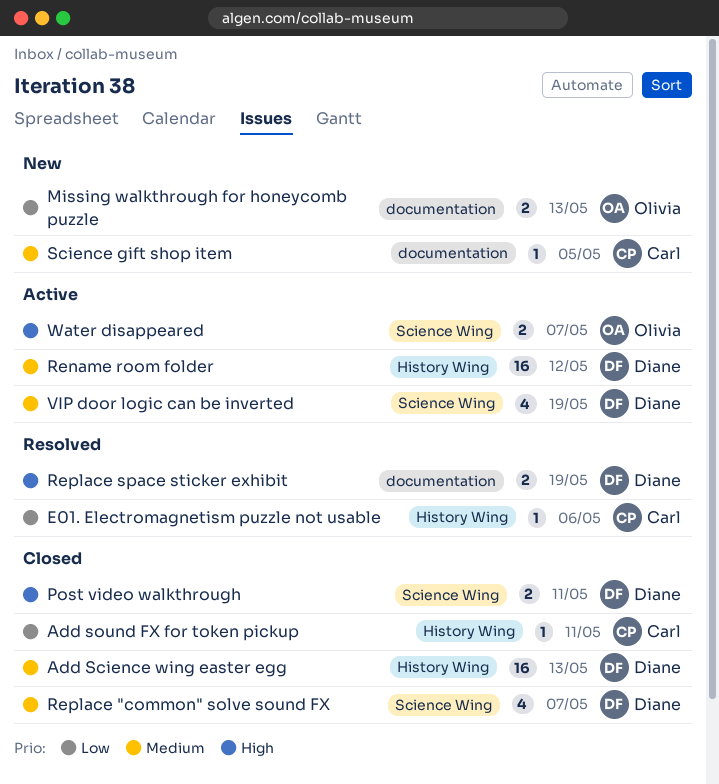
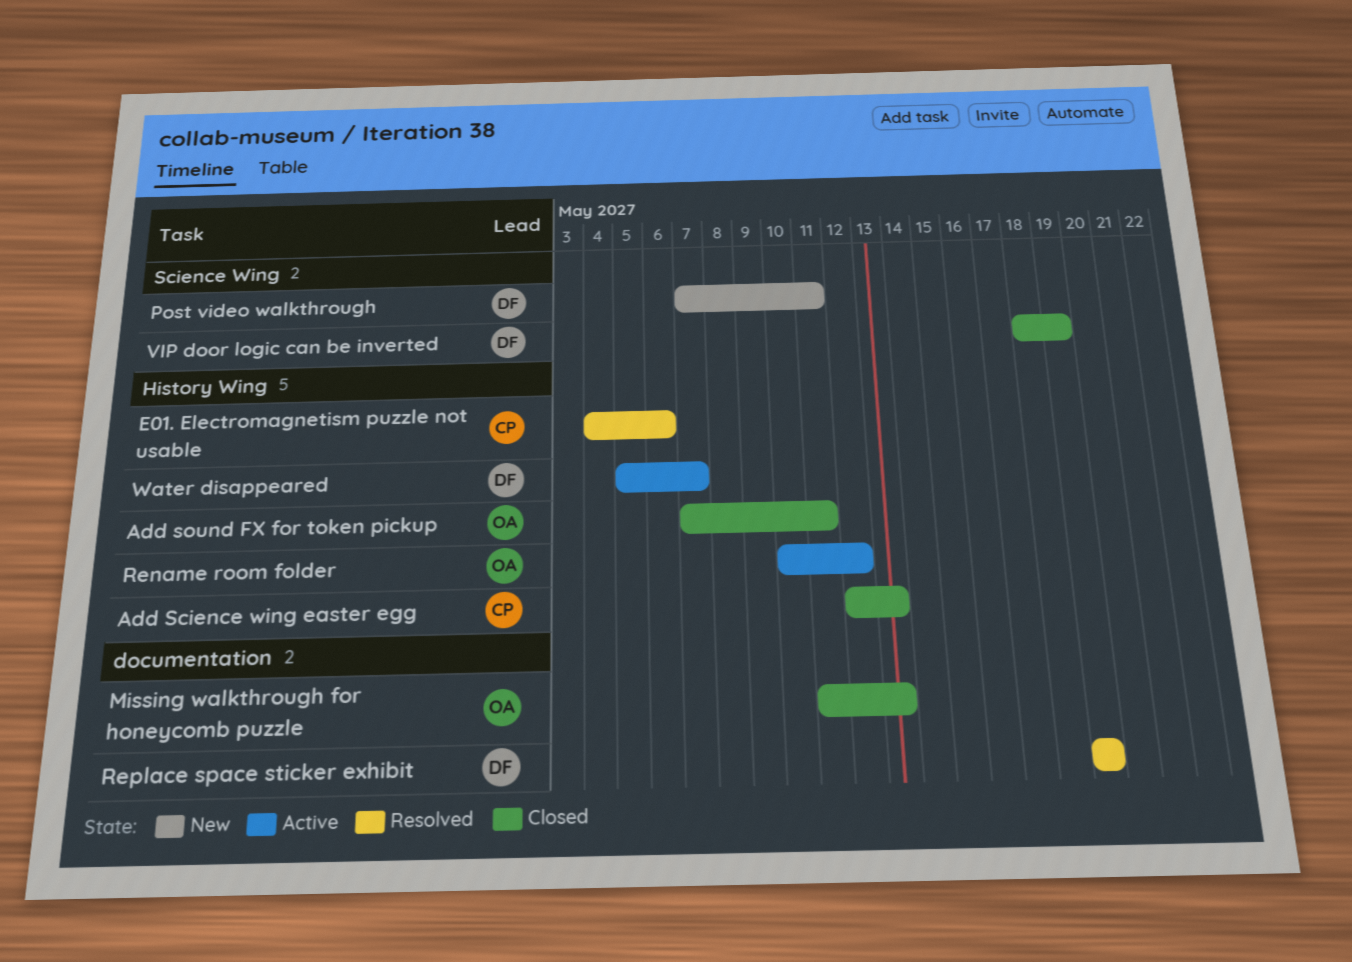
Add Science wing easter egg, owner: Diane -> Carl
Add sound FX for token pickup, owner: Carl -> Olivia
Missing walkthrough for honeycomb puzzle, status: New -> Closed
Post video walkthrough, status: Closed -> New
Rename room folder, owner: Diane -> Olivia
Replace "common" solve sound FX: present -> none
Science gift shop item: present -> none
VIP door logic can be inverted, status: Active -> Closed
Water disappeared, owner: Olivia -> Diane
Water disappeared, label: Science Wing -> History Wing

